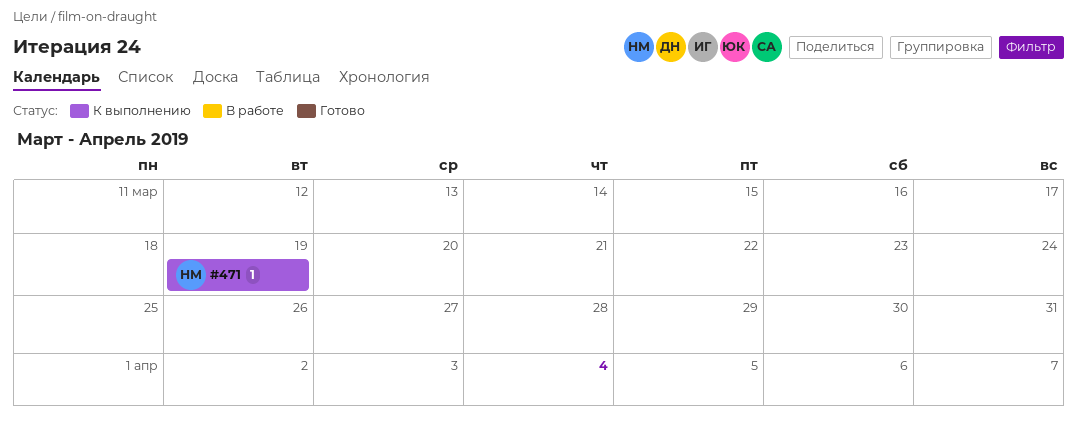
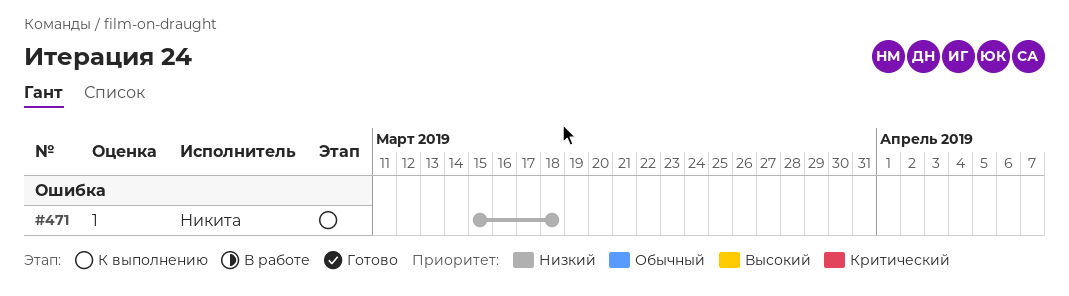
#471, start: Mar 19 -> Mar 15
#471, due: Mar 19 -> Mar 18

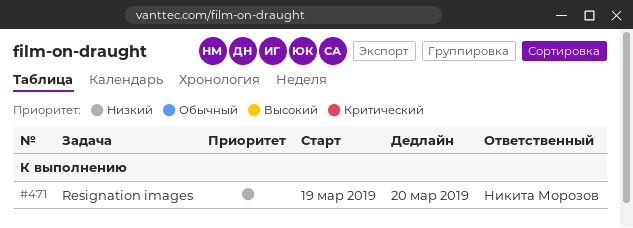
#471, start: Mar 15 -> Mar 19
#471, due: Mar 18 -> Mar 20

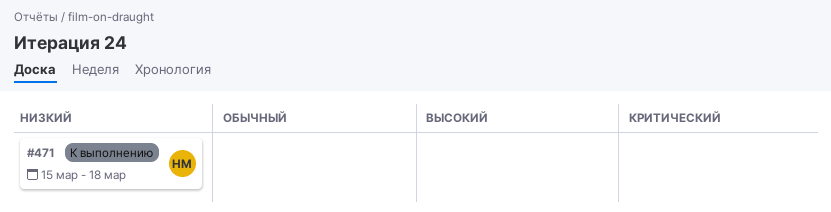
#471, start: Mar 19 -> Mar 15
#471, due: Mar 20 -> Mar 18

